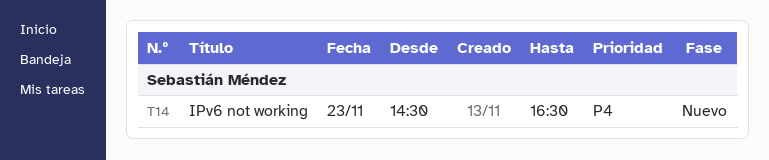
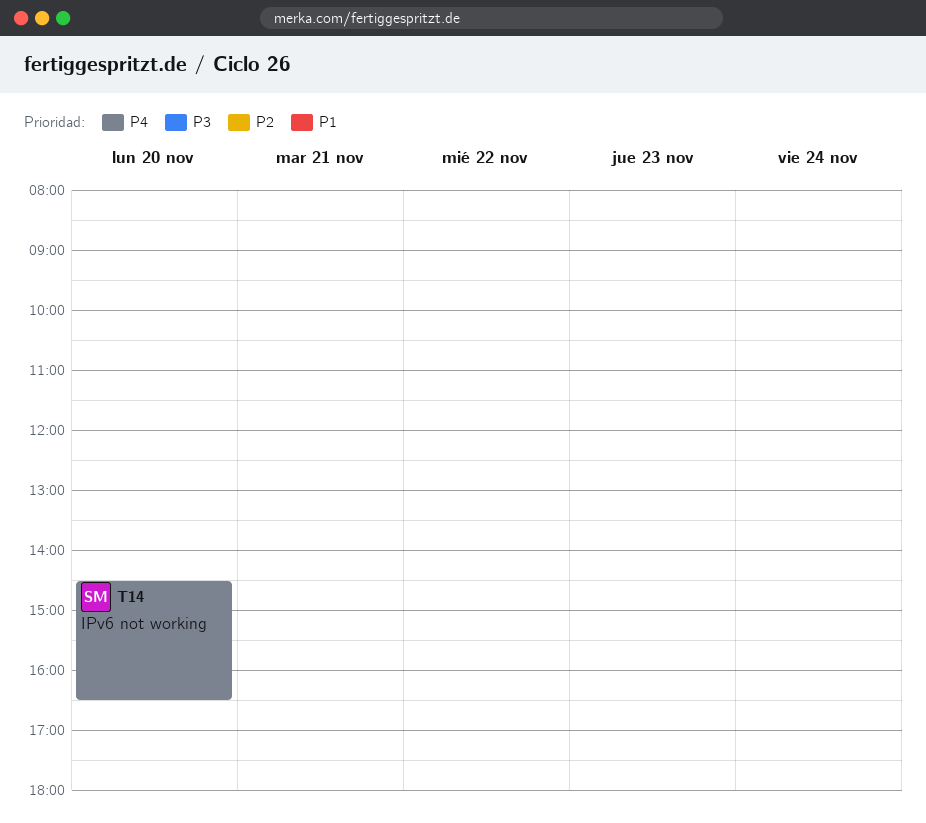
T14, day: Nov 23 -> Nov 20

